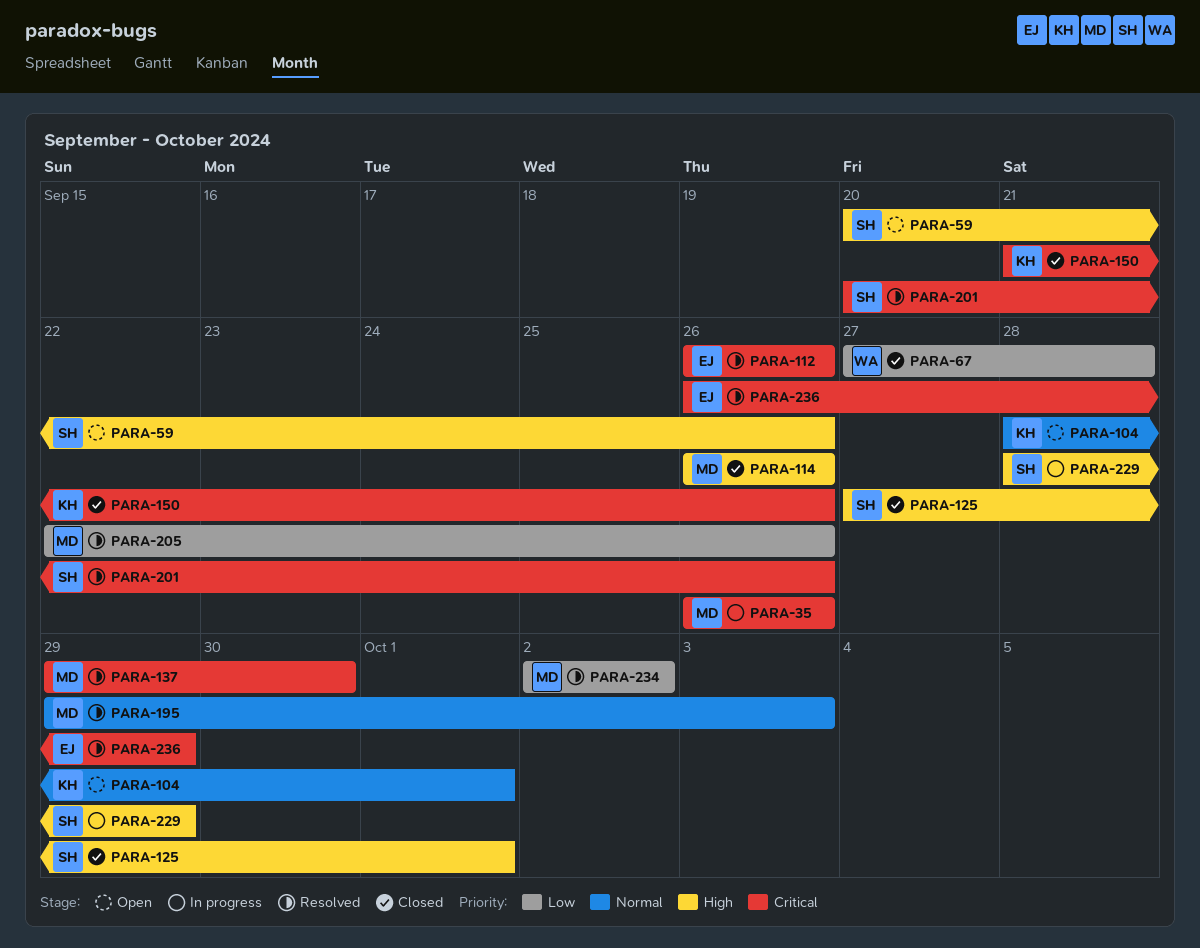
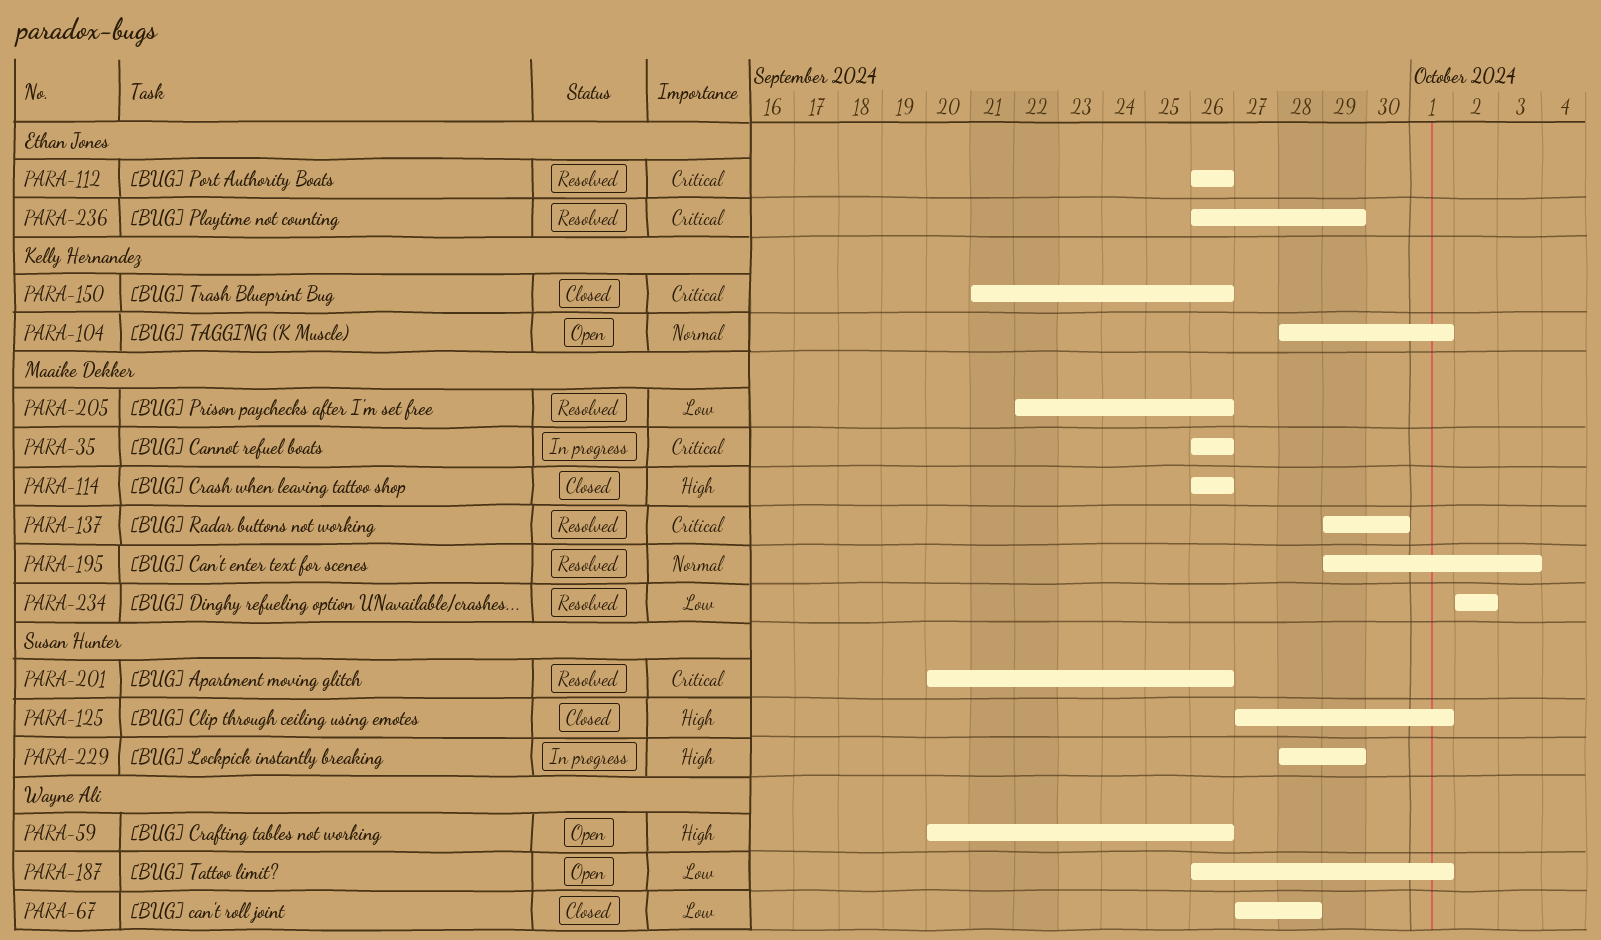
PARA-59, owner: Susan Hunter -> Wayne Ali
PARA-187: none -> present

